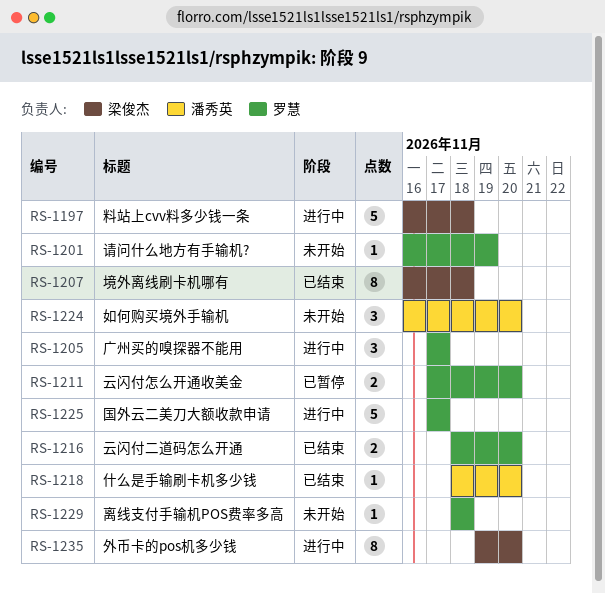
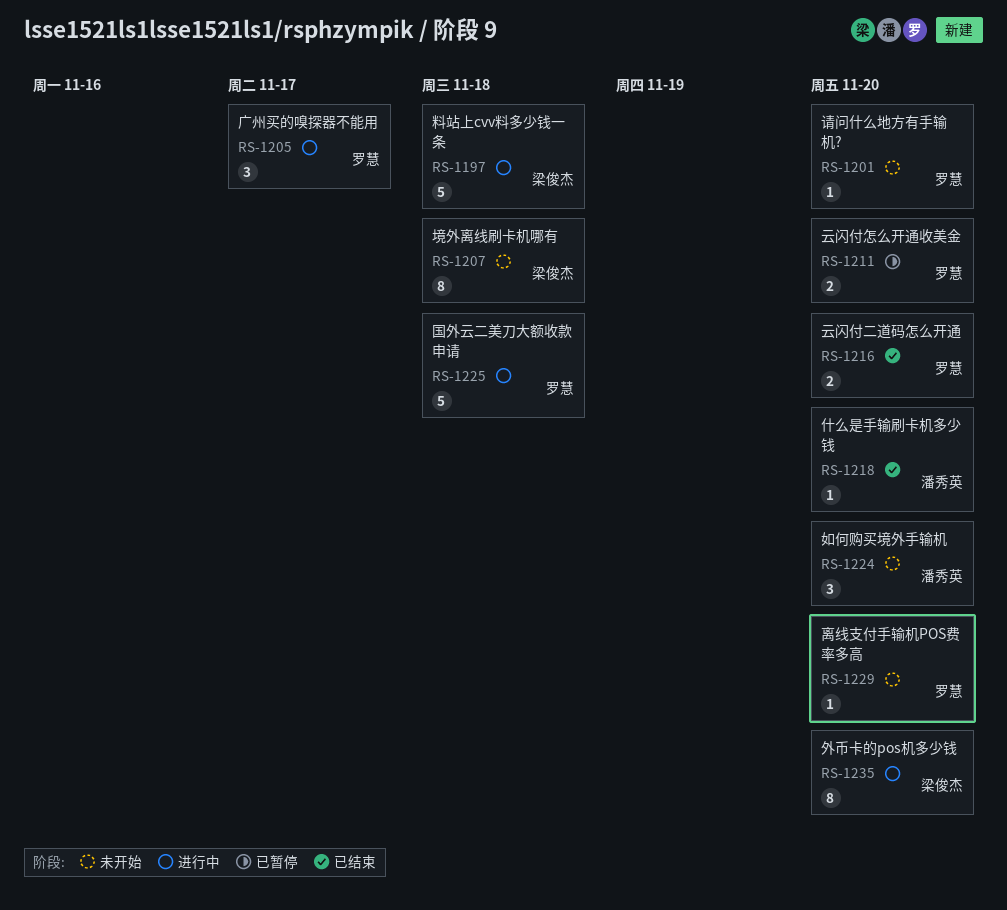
RS-1201, due: Nov 19 -> Nov 20
RS-1207, status: 已结束 -> 未开始
RS-1225, due: Nov 17 -> Nov 18
RS-1229, due: Nov 18 -> Nov 20

